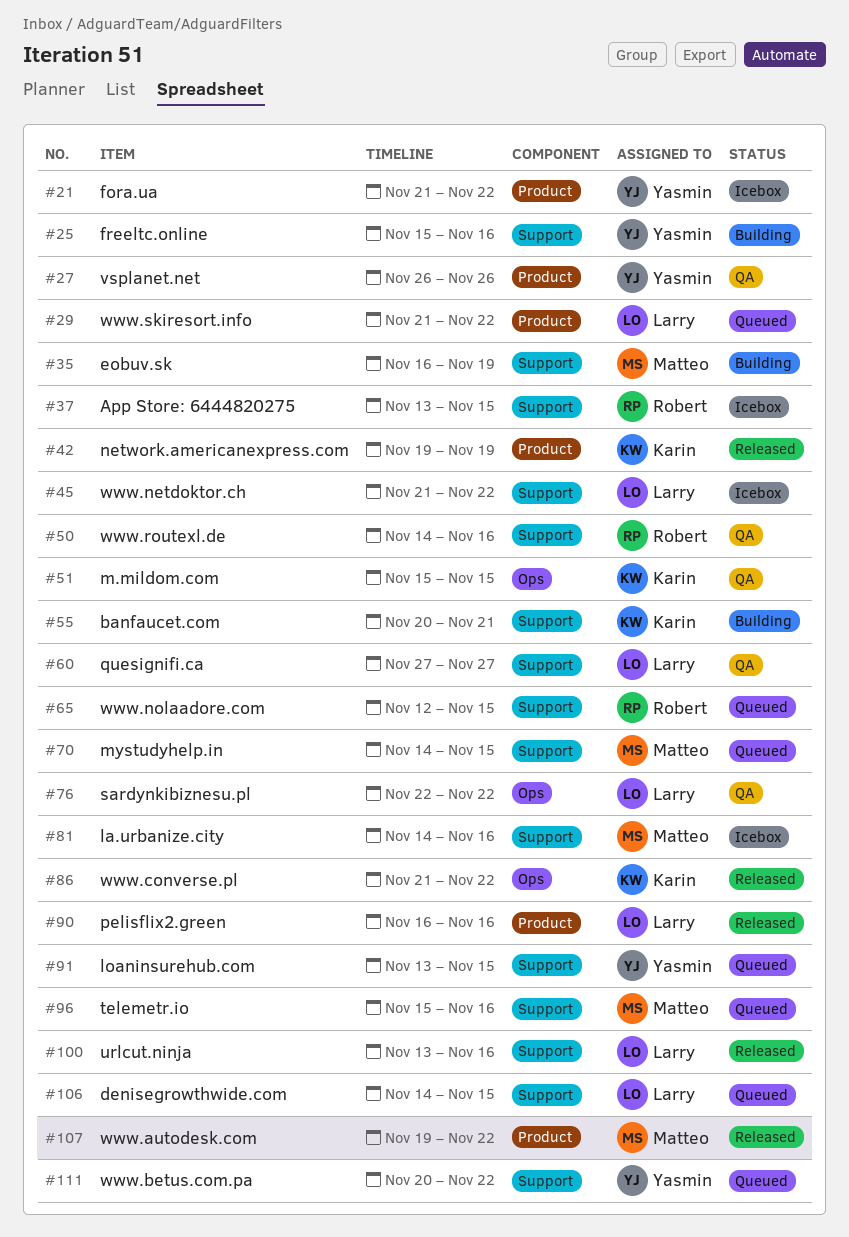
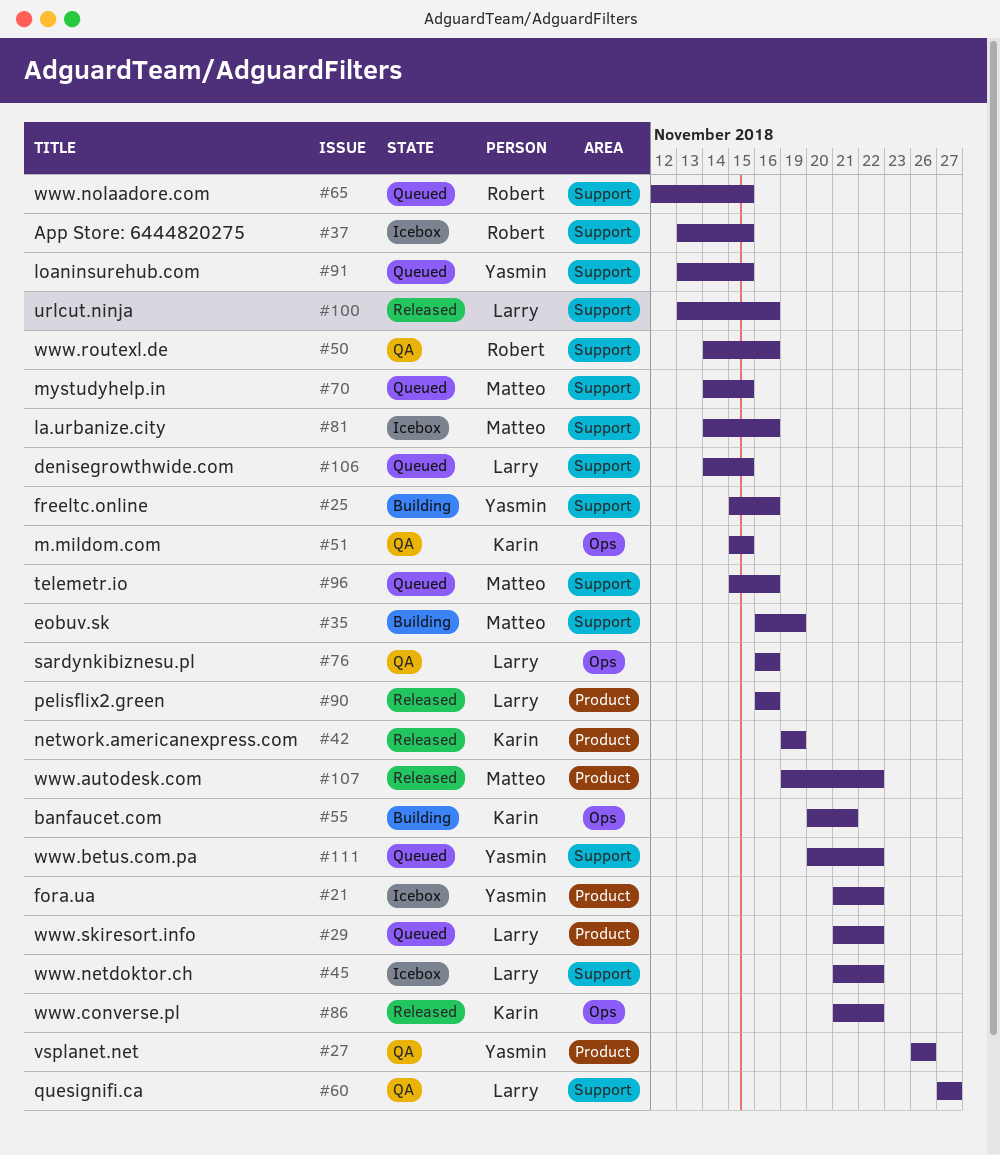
#55, label: Support -> Ops
#76, start: Nov 22 -> Nov 16
#76, due: Nov 22 -> Nov 16

